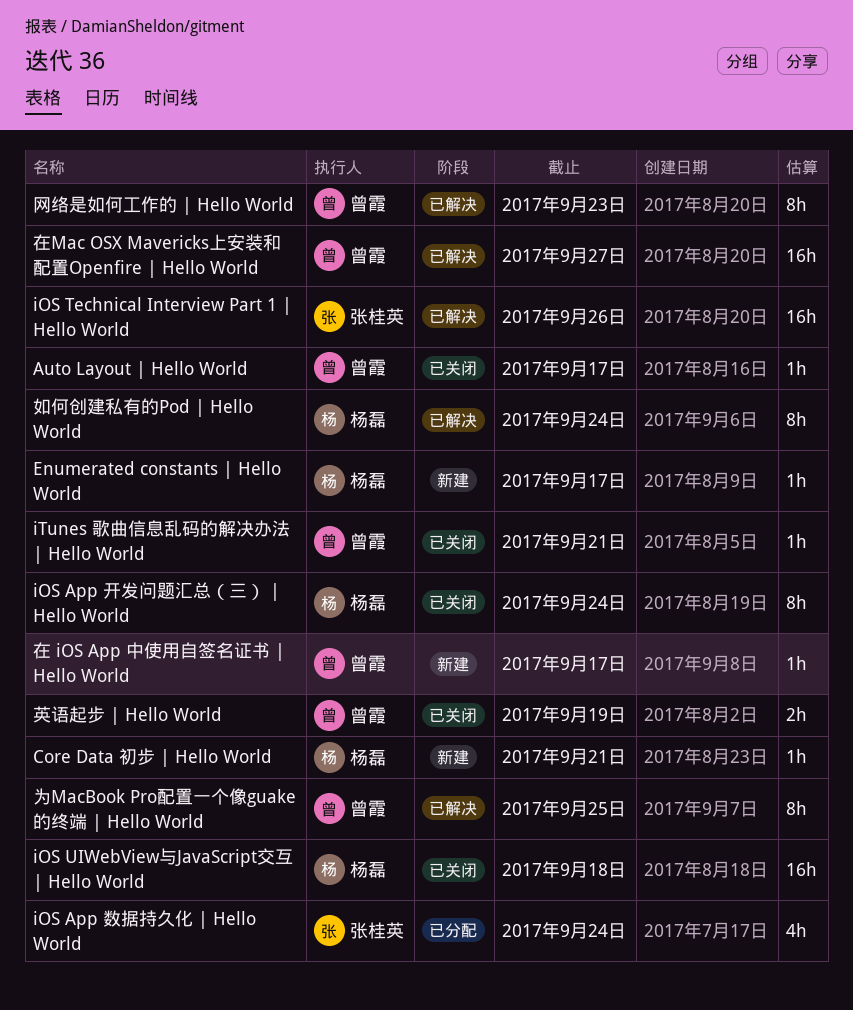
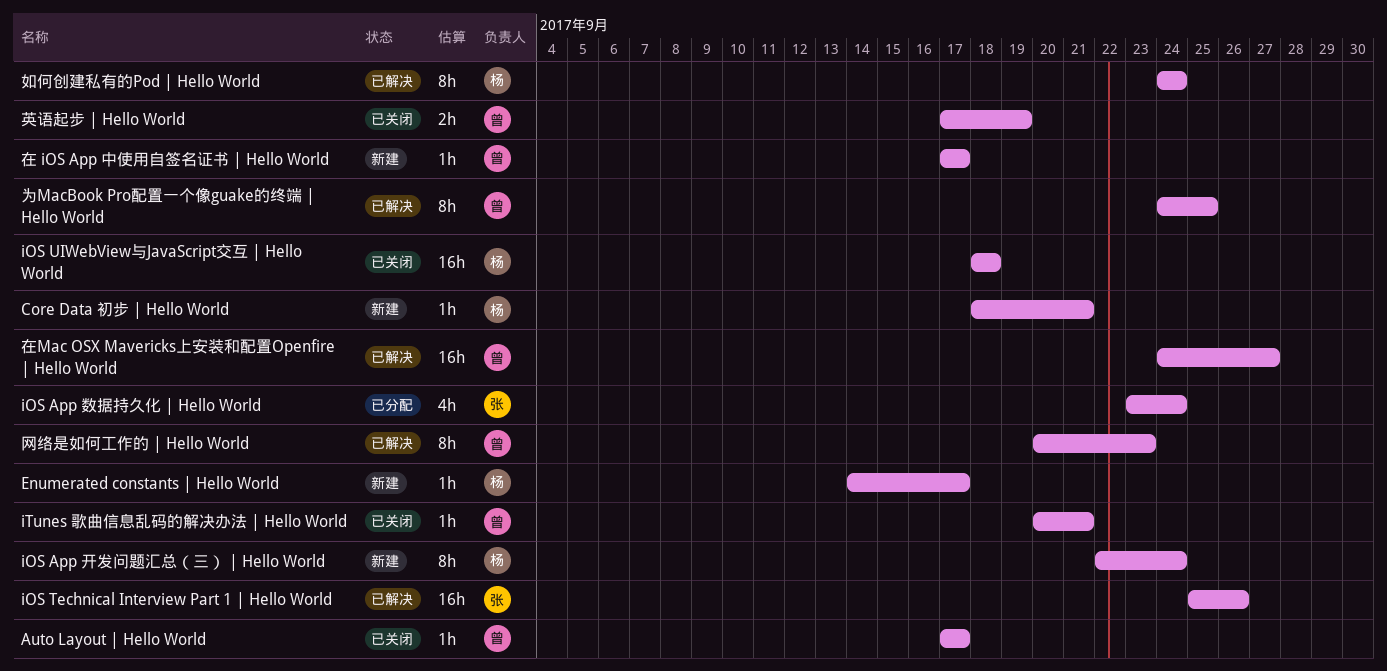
iOS App 开发问题汇总（三） | Hello World, status: 已关闭 -> 新建

